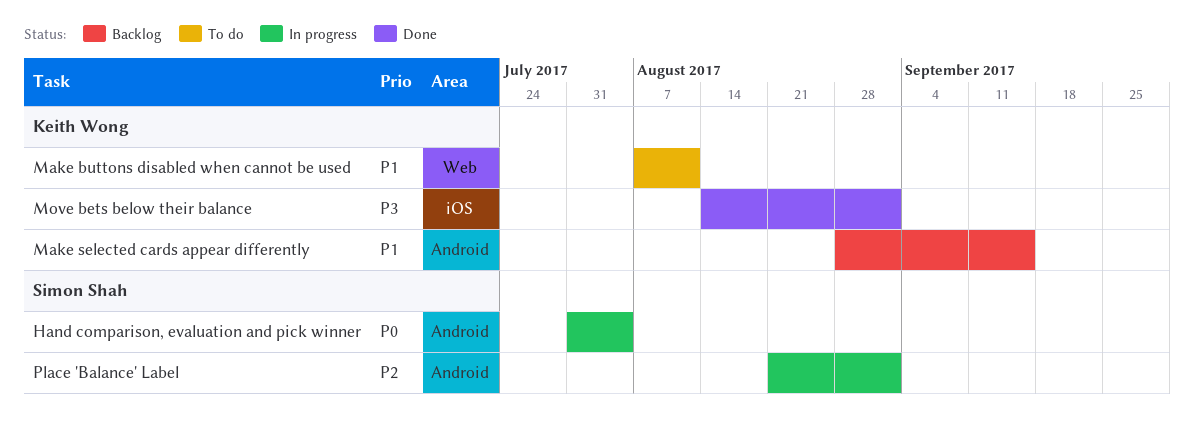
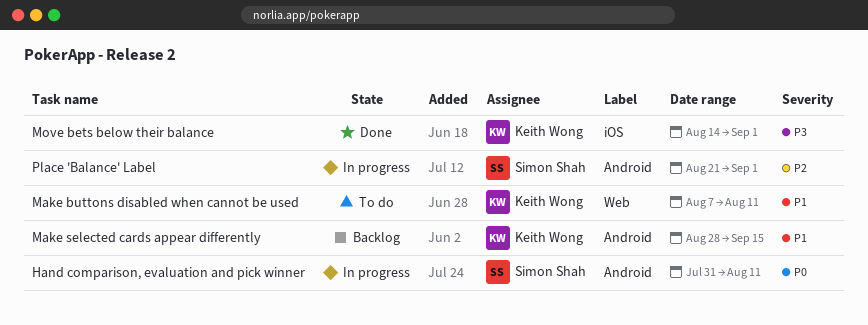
Hand comparison, evaluation and pick winner, due: Aug 4 -> Aug 11

